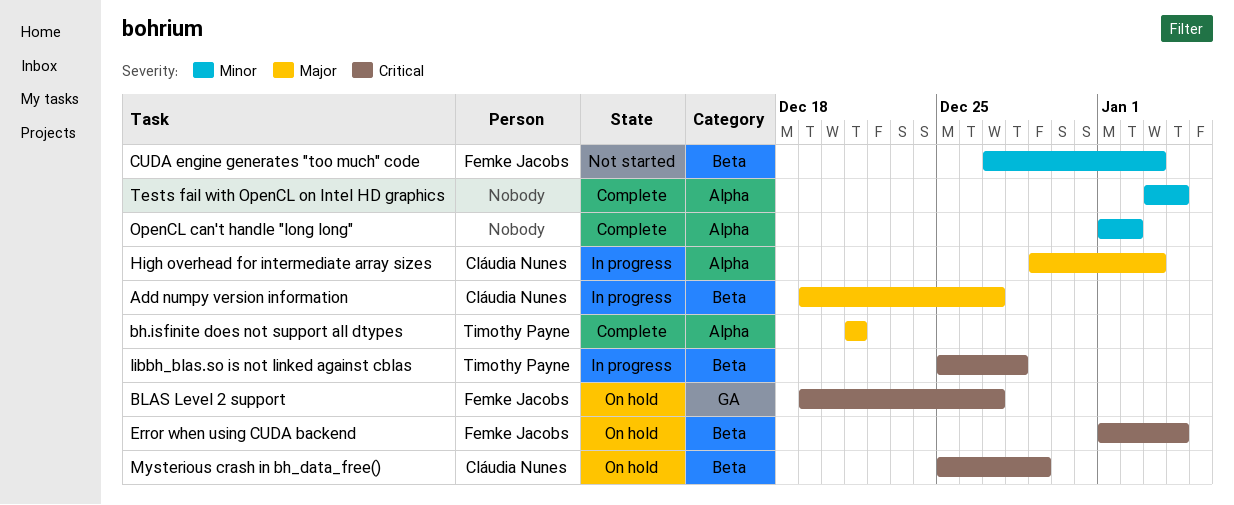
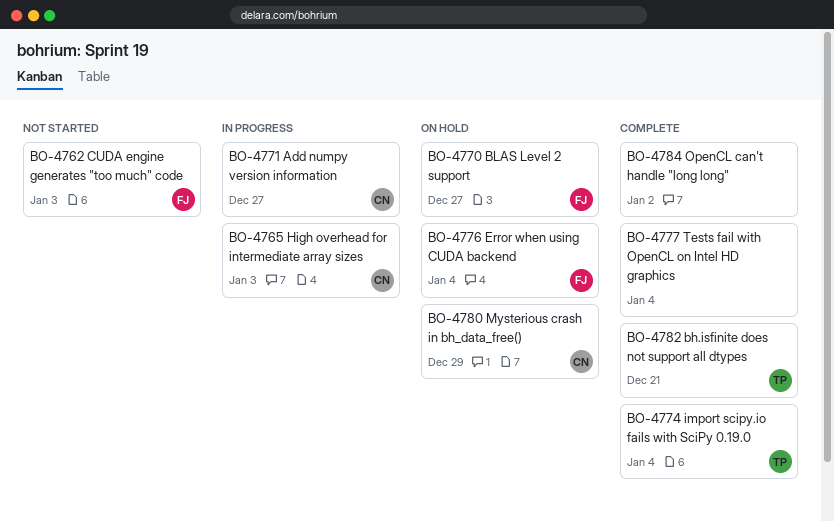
import scipy.io fails with SciPy 0.19.0: none -> present
libbh_blas.so is not linked against cblas: present -> none

